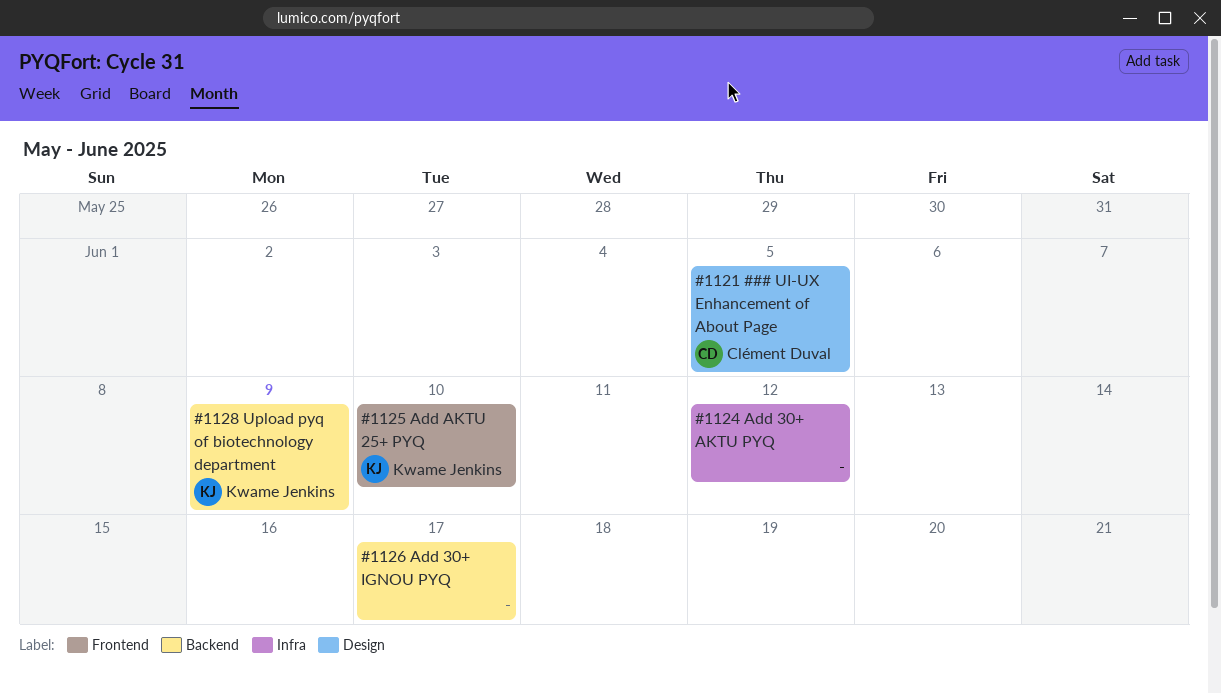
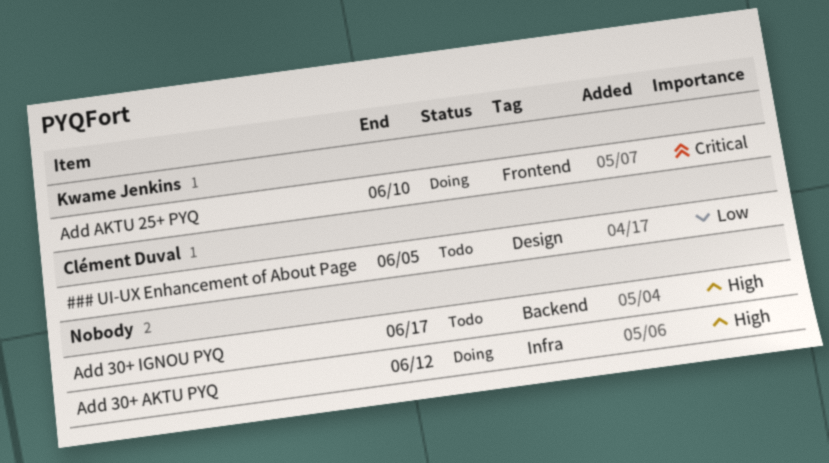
Upload pyq of biotechnology department: present -> none

